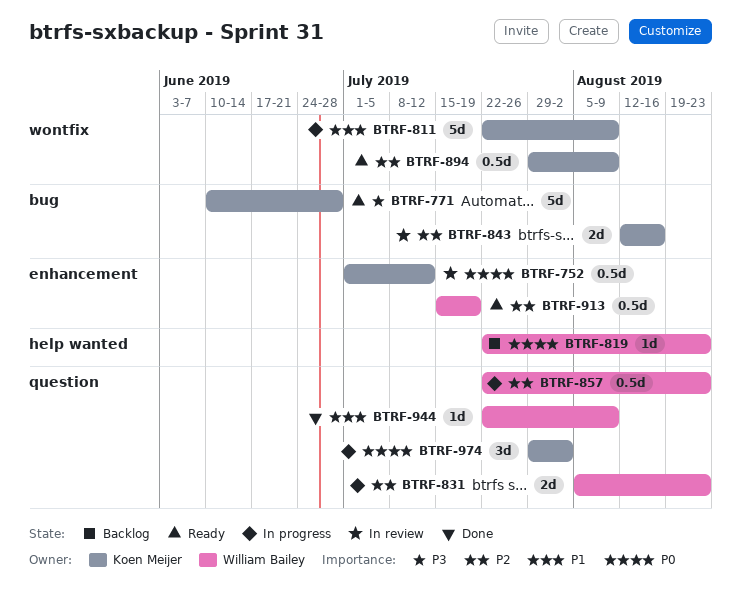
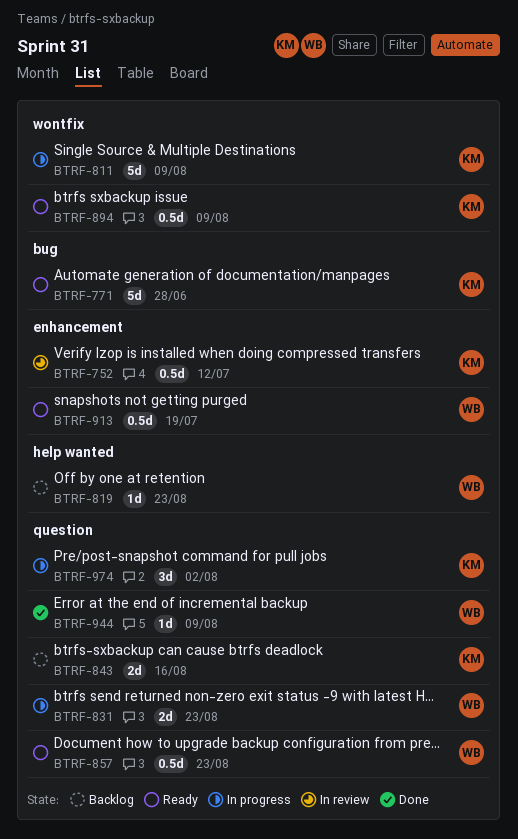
BTRF-843, status: In review -> Backlog
BTRF-843, label: bug -> question
BTRF-857, status: In progress -> Ready

